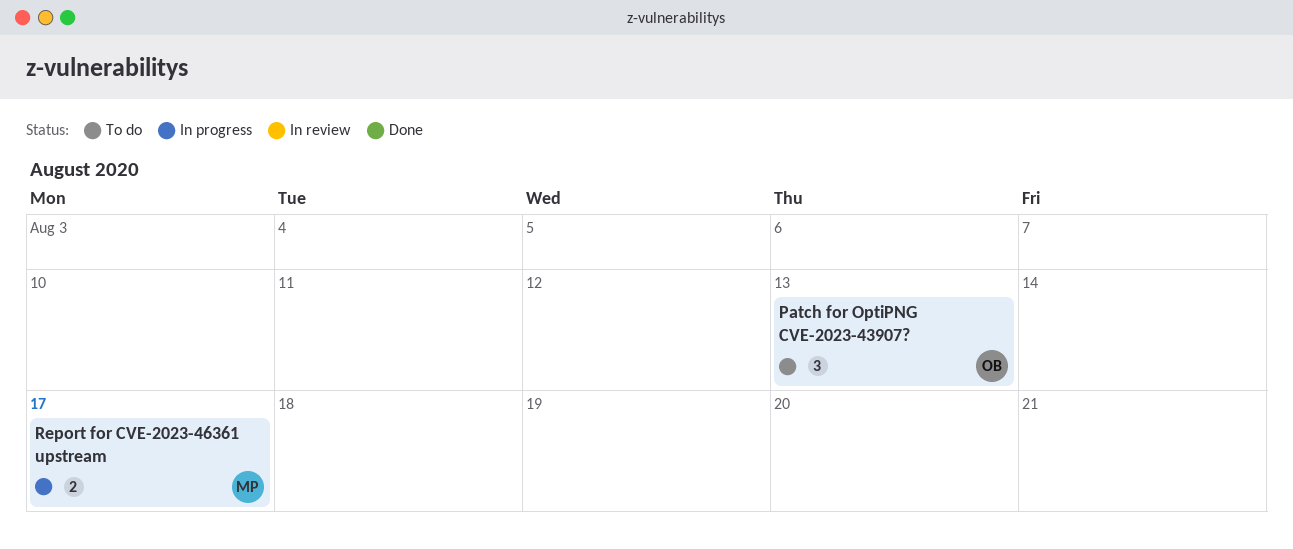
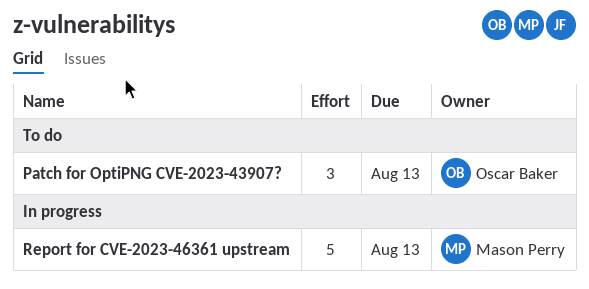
Report for CVE-2023-46361 upstream, estimate: 2 -> 5
Report for CVE-2023-46361 upstream, due: Aug 17 -> Aug 13

